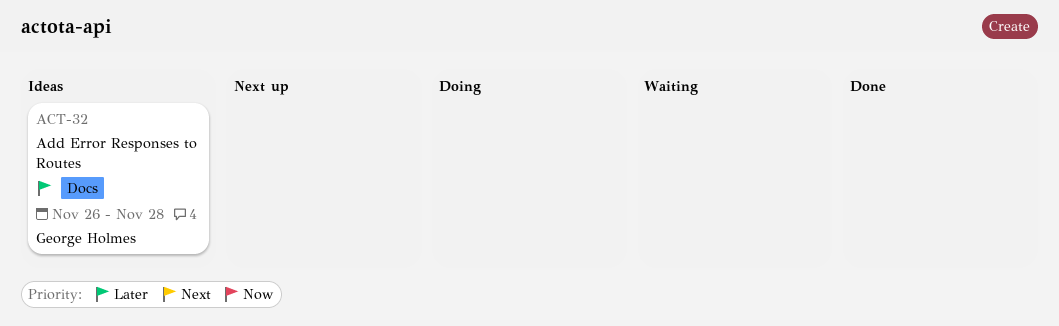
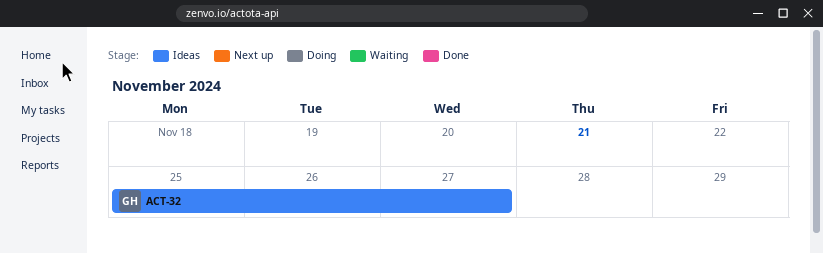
ACT-32, start: Nov 26 -> Nov 25
ACT-32, due: Nov 28 -> Nov 27

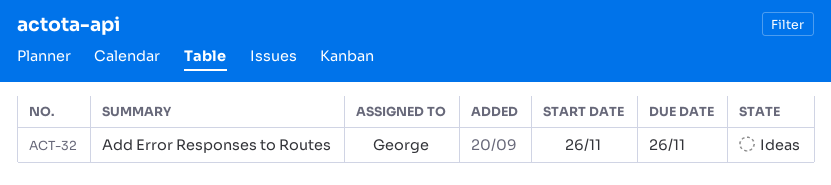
ACT-32, start: Nov 25 -> Nov 26
ACT-32, due: Nov 27 -> Nov 26

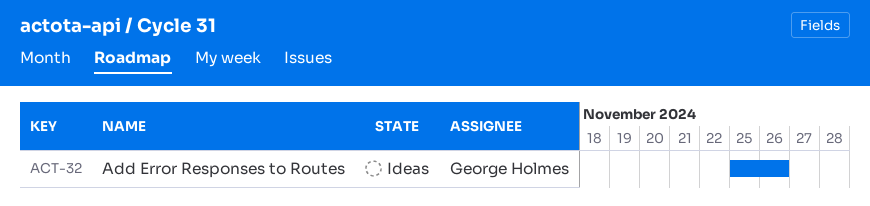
ACT-32, start: Nov 26 -> Nov 25

